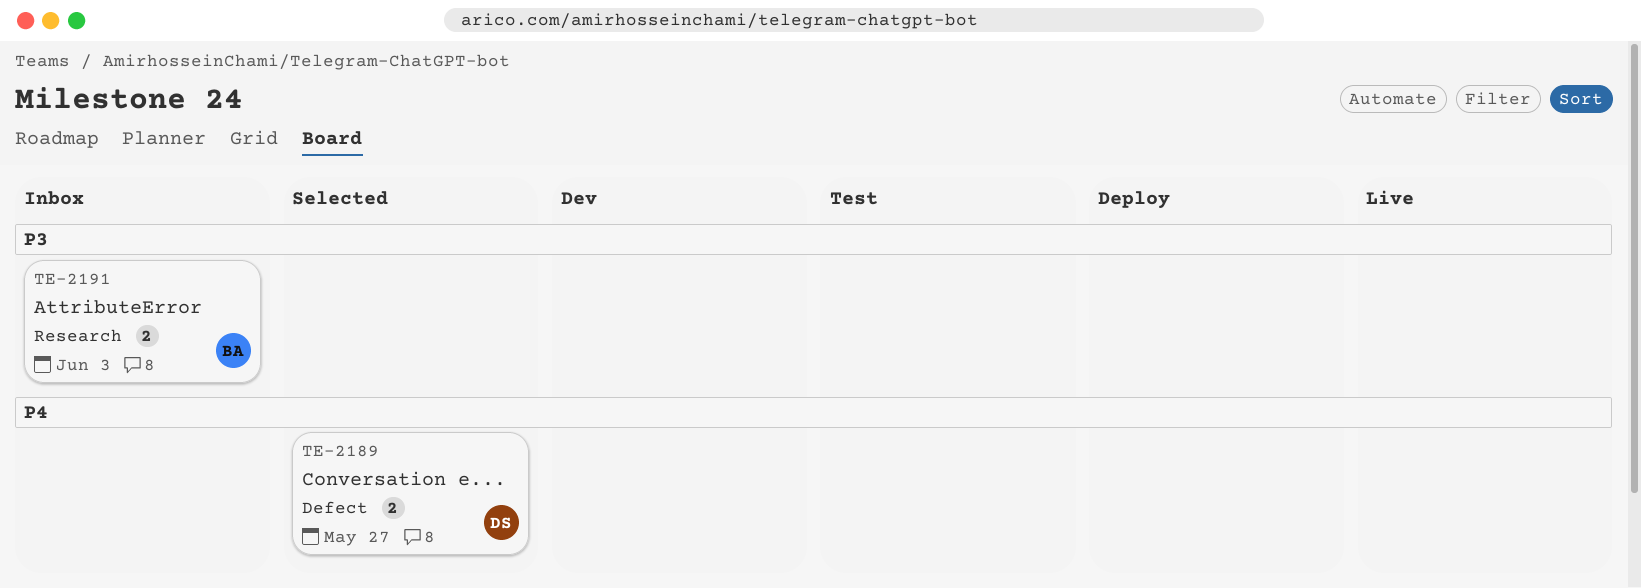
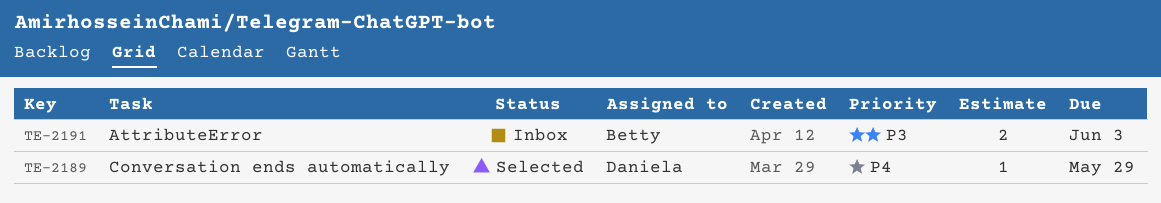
TE-2189, estimate: 2 -> 1
TE-2189, due: May 27 -> May 29

